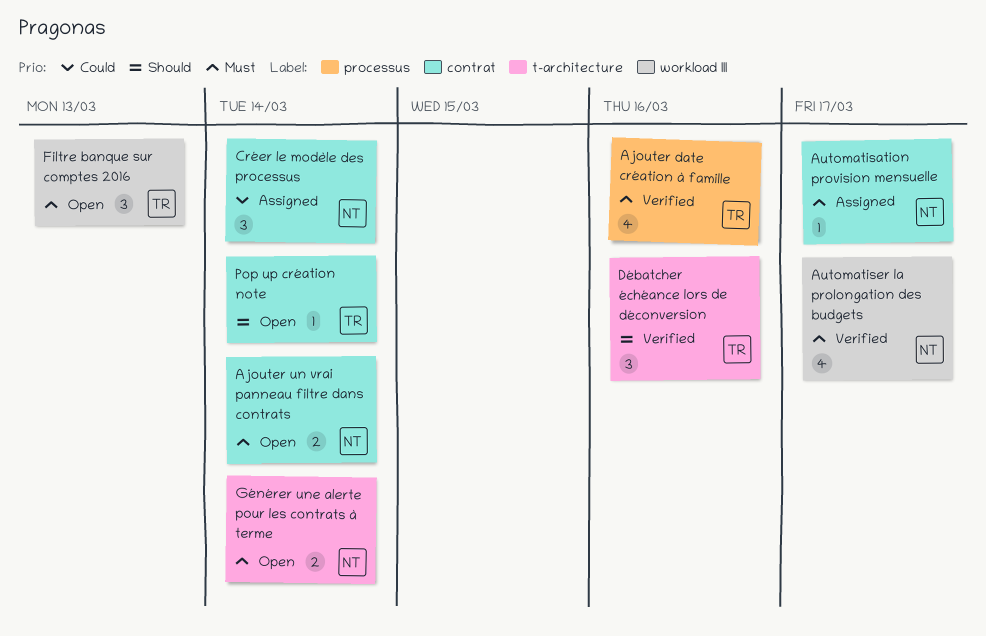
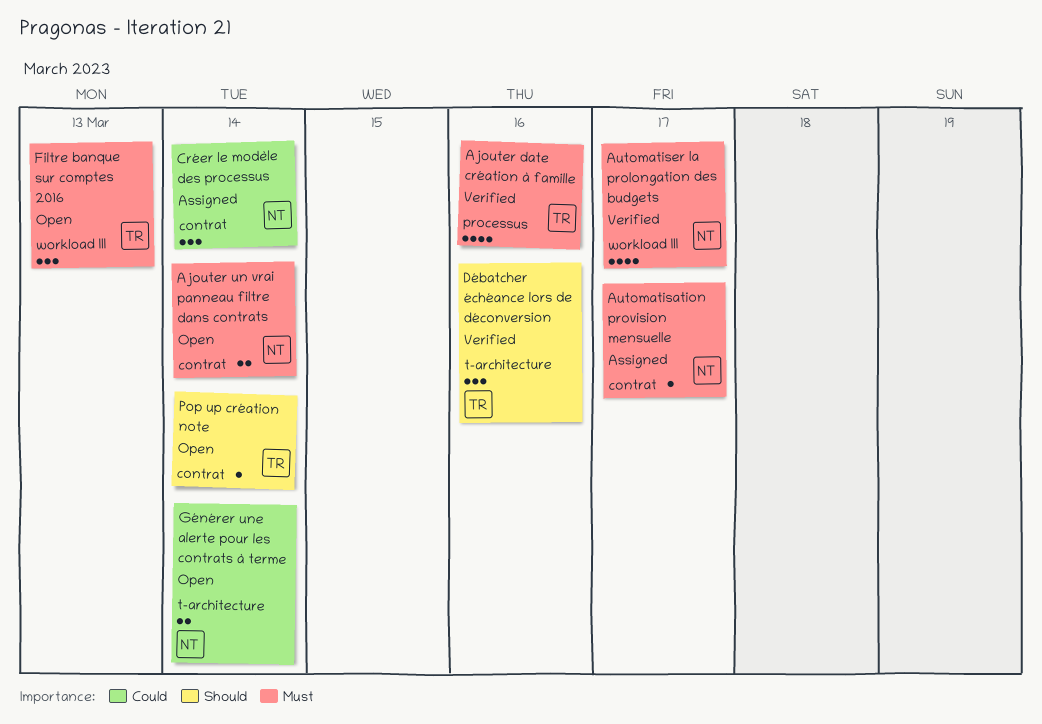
Générer une alerte pour les contrats à terme, priority: Must -> Could

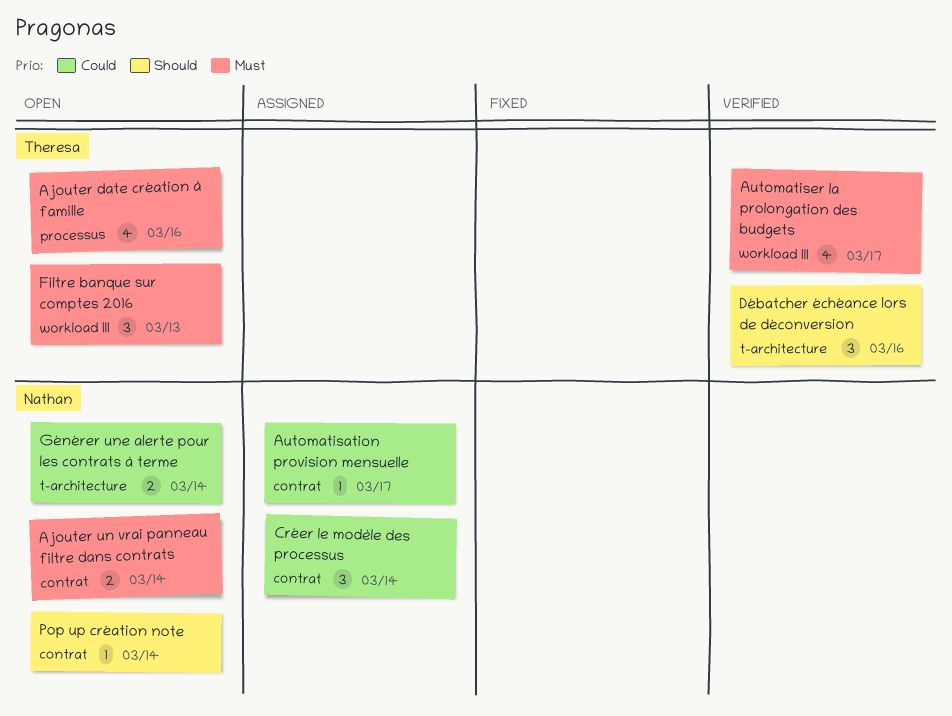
Ajouter date création à famille, status: Verified -> Open
Automatisation provision mensuelle, priority: Must -> Could
Automatiser la prolongation des budgets, owner: Nathan -> Theresa
Pop up création note, owner: Theresa -> Nathan

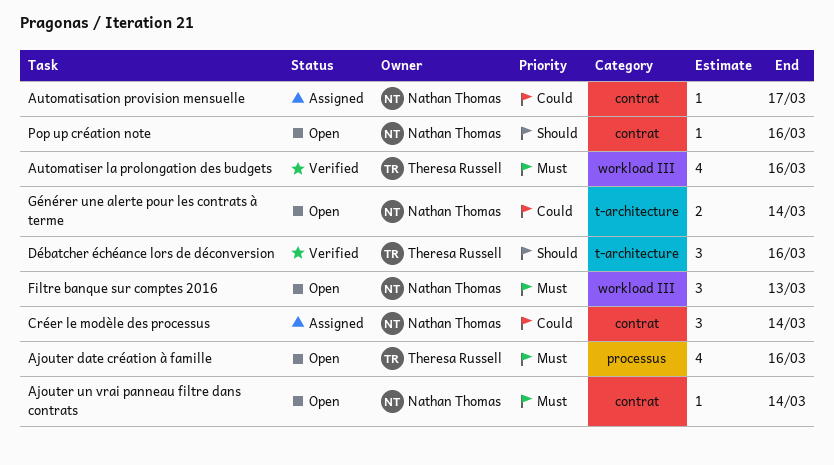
Ajouter un vrai panneau filtre dans contrats, estimate: 2 -> 1
Automatiser la prolongation des budgets, due: Mar 17 -> Mar 16
Filtre banque sur comptes 2016, owner: Theresa Russell -> Nathan Thomas
Pop up création note, due: Mar 14 -> Mar 16

